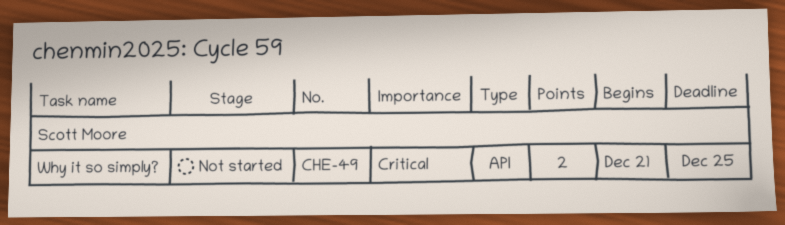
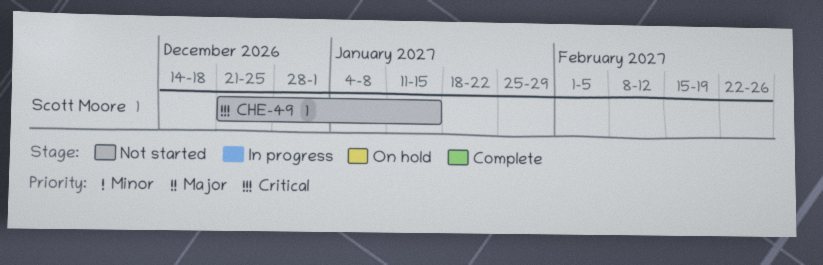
CHE-49, estimate: 2 -> 1
CHE-49, due: Dec 25 -> Jan 15

